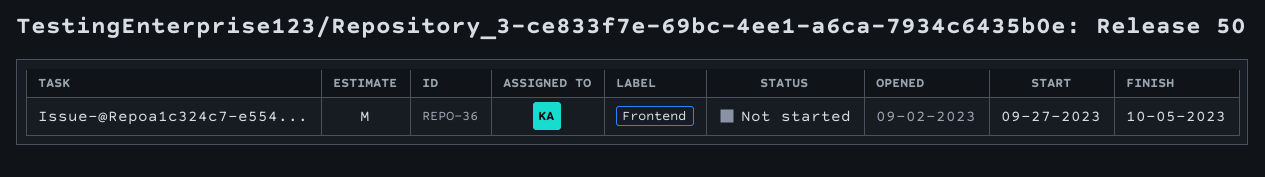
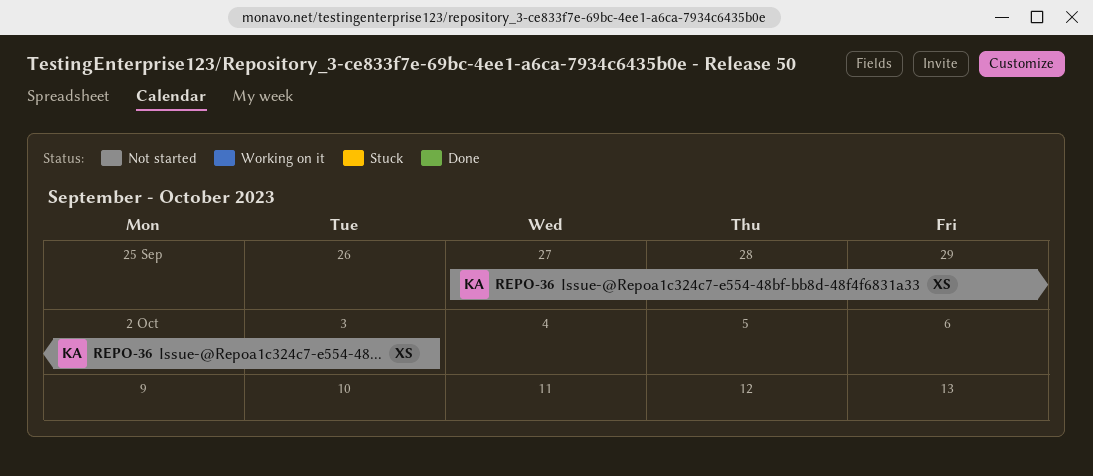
REPO-36, estimate: M -> XS
REPO-36, due: Oct 5 -> Oct 3

